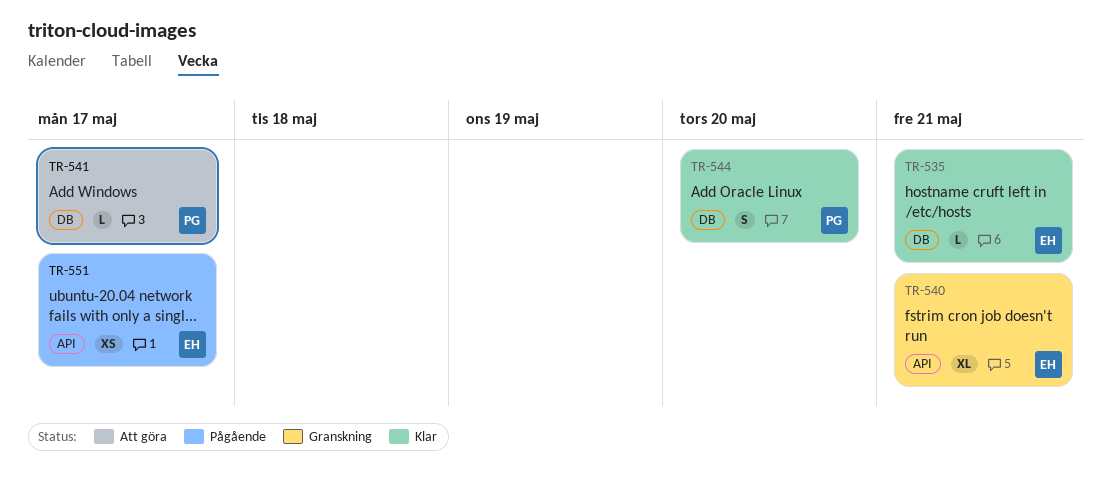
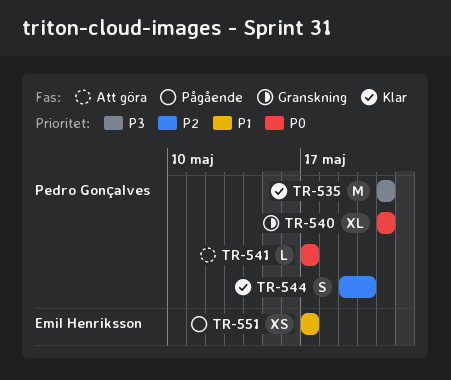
TR-535, owner: Emil Henriksson -> Pedro Gonçalves
TR-535, estimate: L -> M
TR-540, owner: Emil Henriksson -> Pedro Gonçalves

